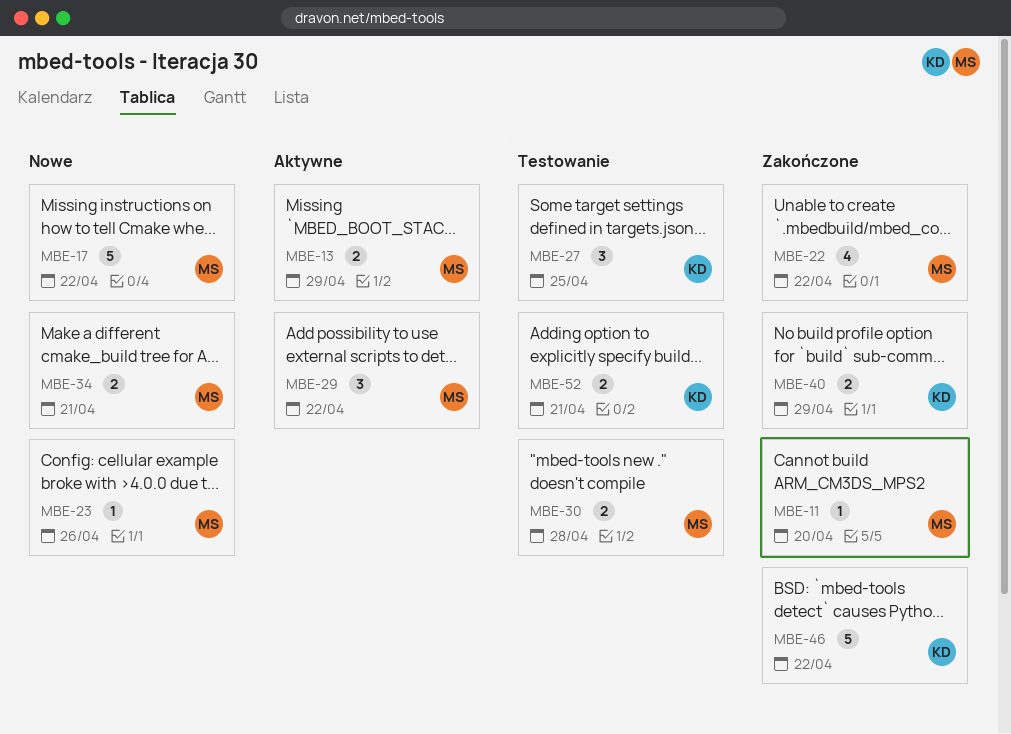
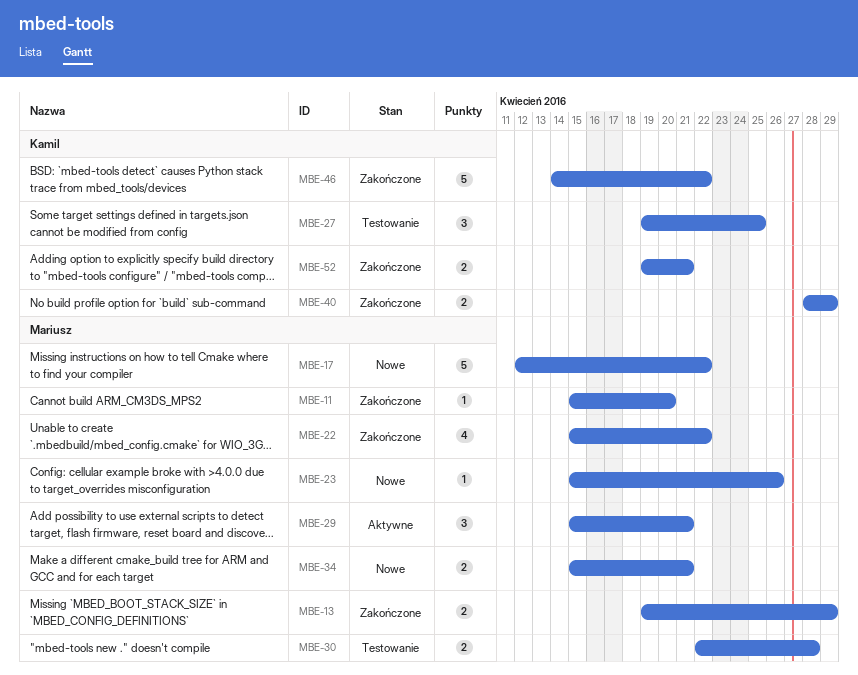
MBE-13, status: Aktywne -> Zakończone
MBE-29, due: Apr 22 -> Apr 21
MBE-52, status: Testowanie -> Zakończone

